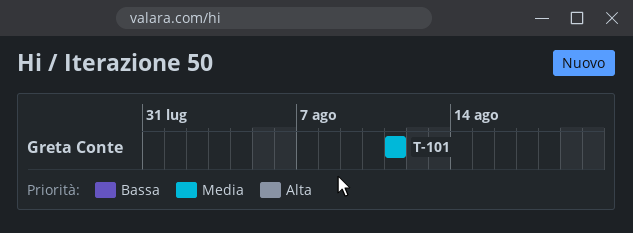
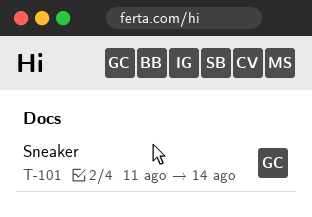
T-101, due: Aug 11 -> Aug 14

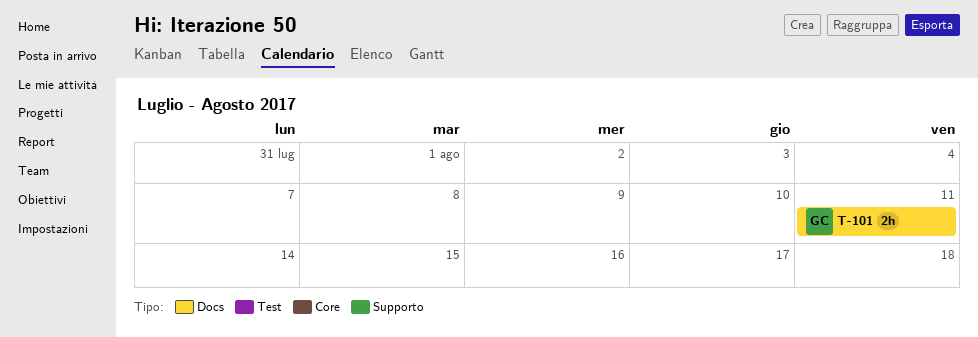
T-101, due: Aug 14 -> Aug 11

